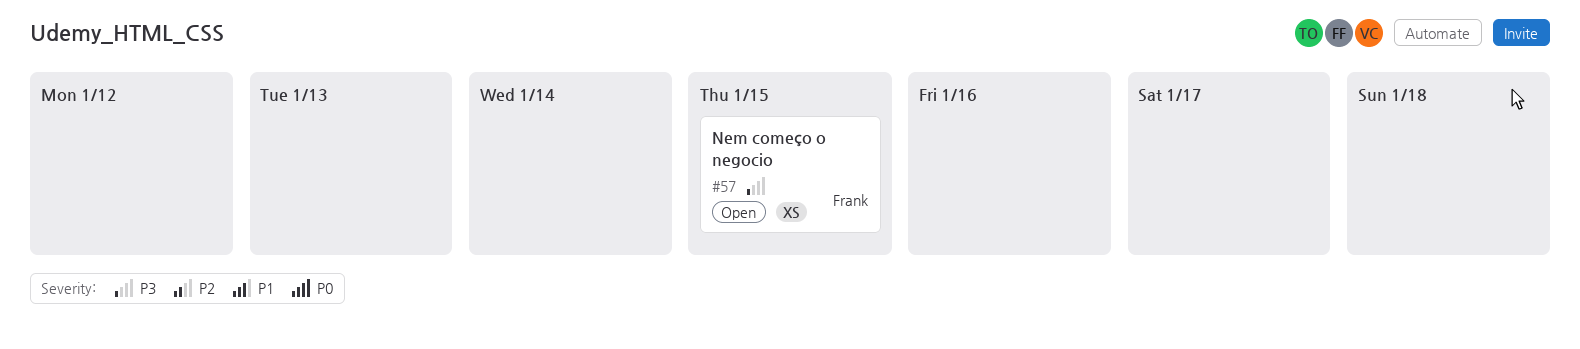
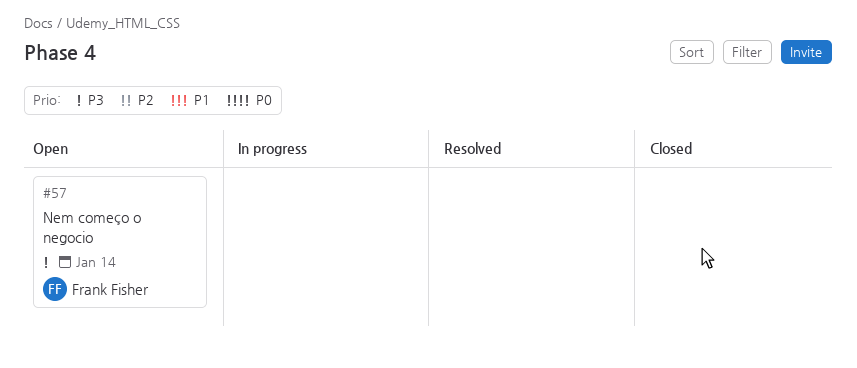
#57, due: Jan 15 -> Jan 14

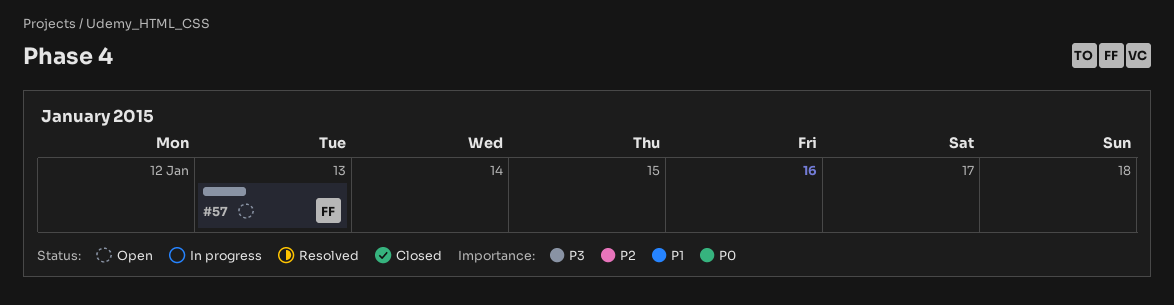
#57, due: Jan 14 -> Jan 13

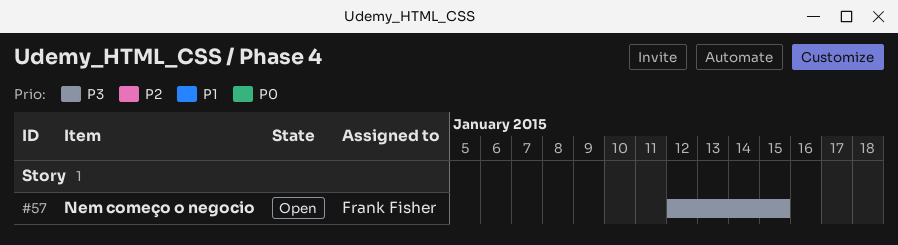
#57, due: Jan 13 -> Jan 15

